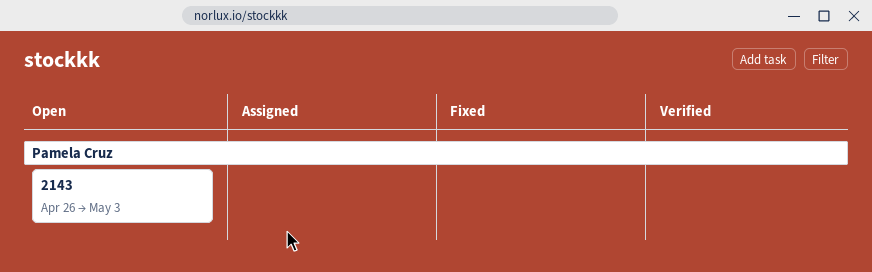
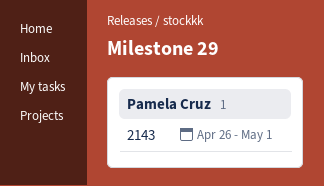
2143, due: May 3 -> May 1

